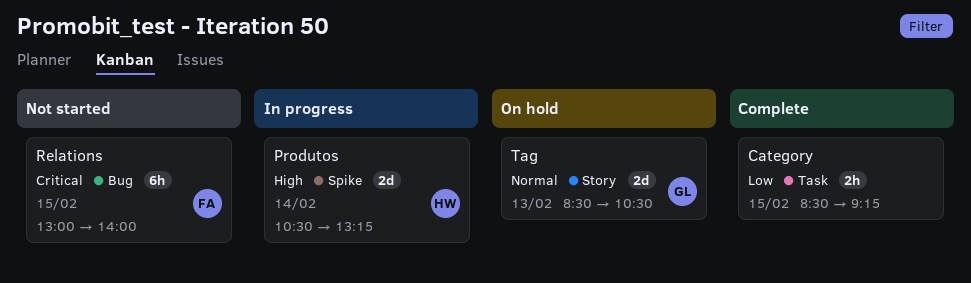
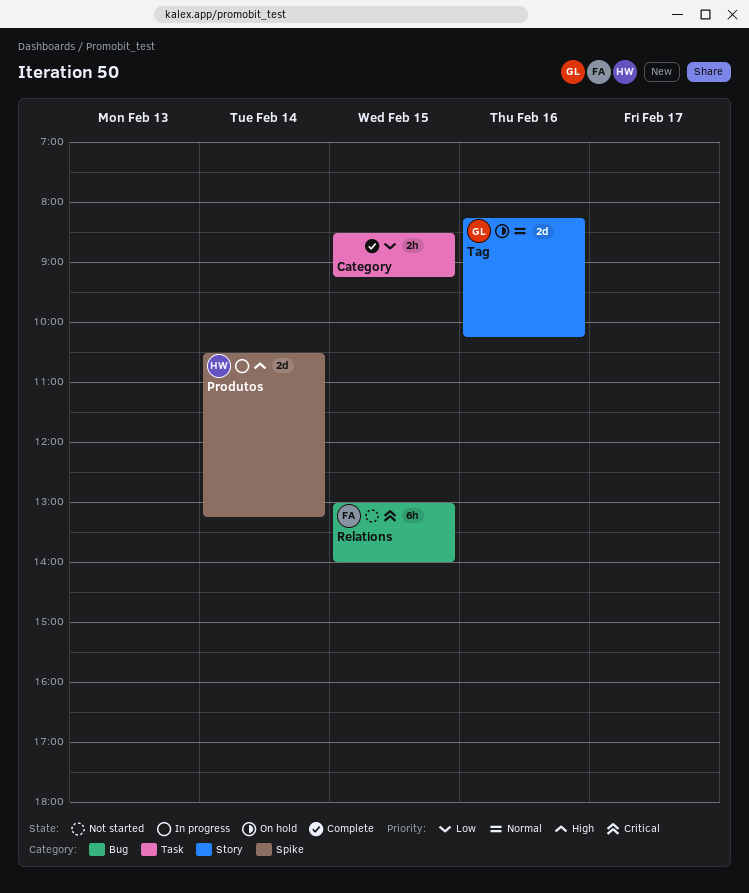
Tag, day: Feb 13 -> Feb 16
Tag, begins: 08:30 -> 08:15
Tag, ends: 10:30 -> 10:15

